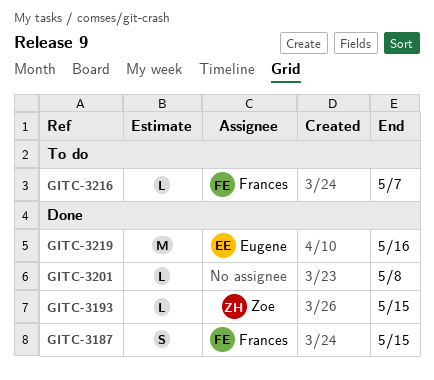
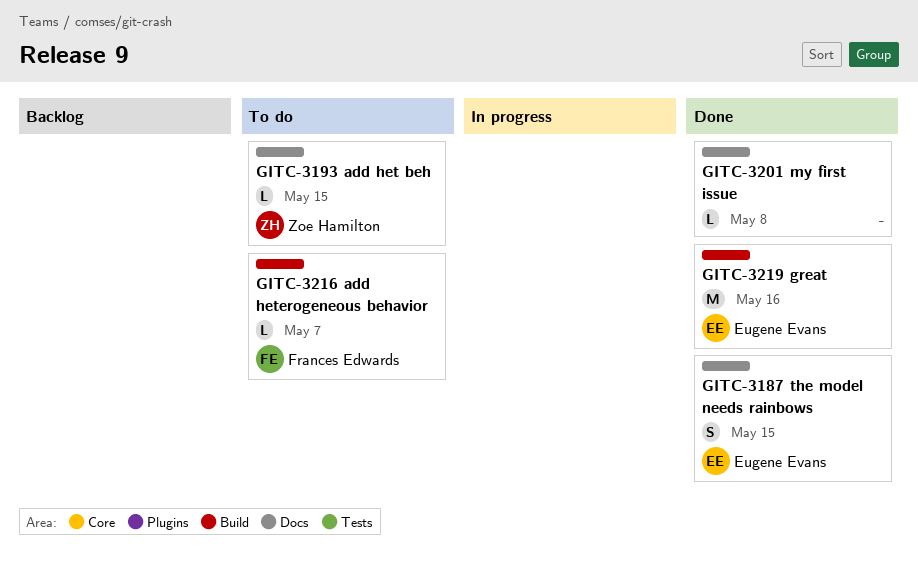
GITC-3187, owner: Frances Edwards -> Eugene Evans
GITC-3193, status: Done -> To do

